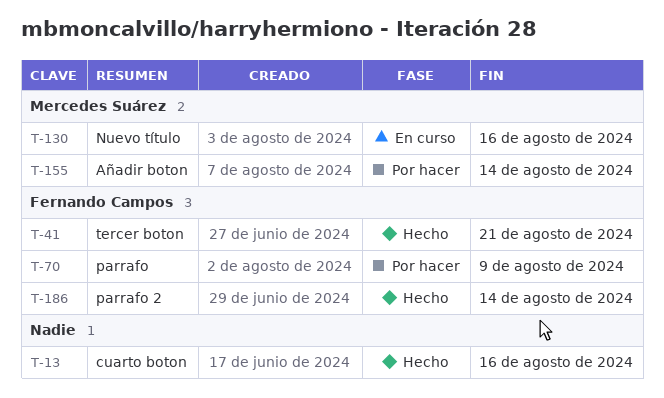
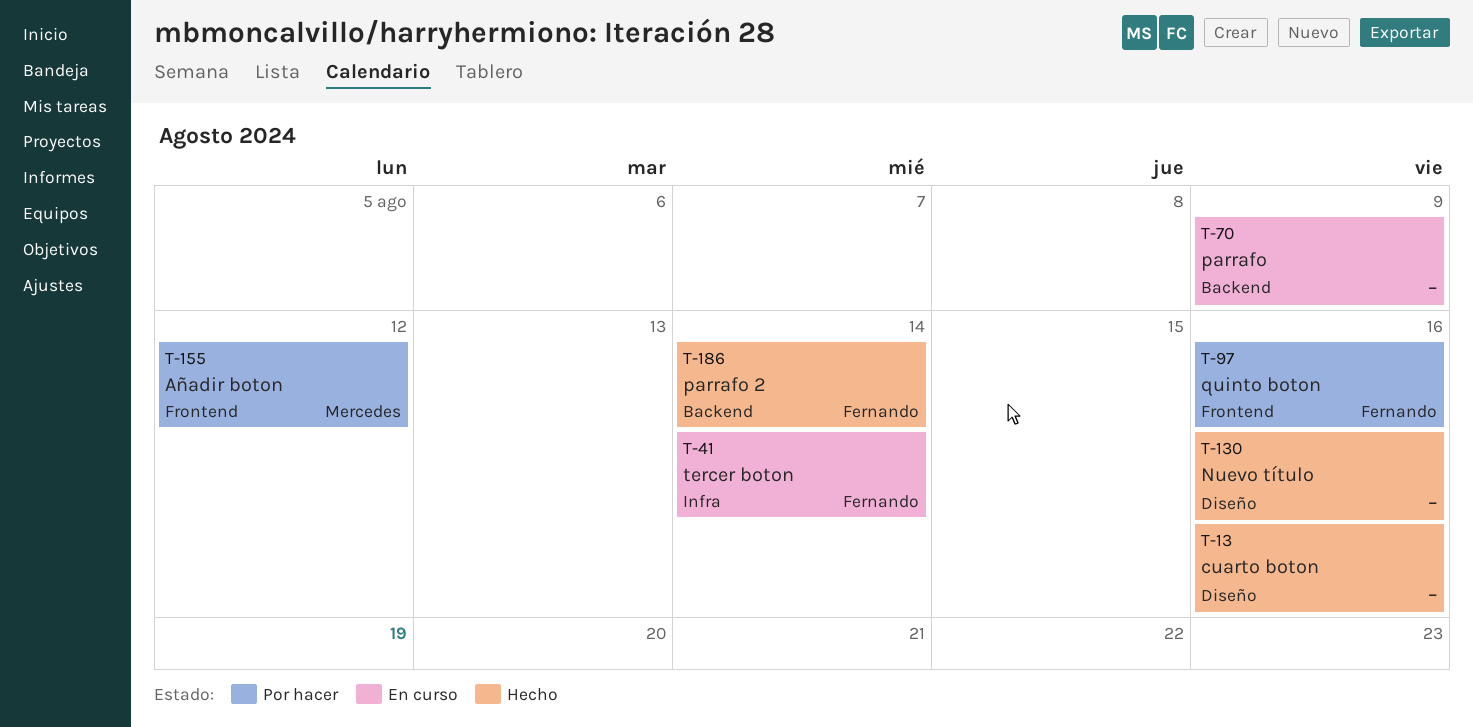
T-41, status: Hecho -> En curso
T-41, due: Aug 21 -> Aug 14
T-70, status: Por hacer -> En curso
T-70, owner: Fernando Campos -> none
T-97: none -> present
T-130, status: En curso -> Hecho
T-130, owner: Mercedes Suárez -> none
T-155, due: Aug 14 -> Aug 12

